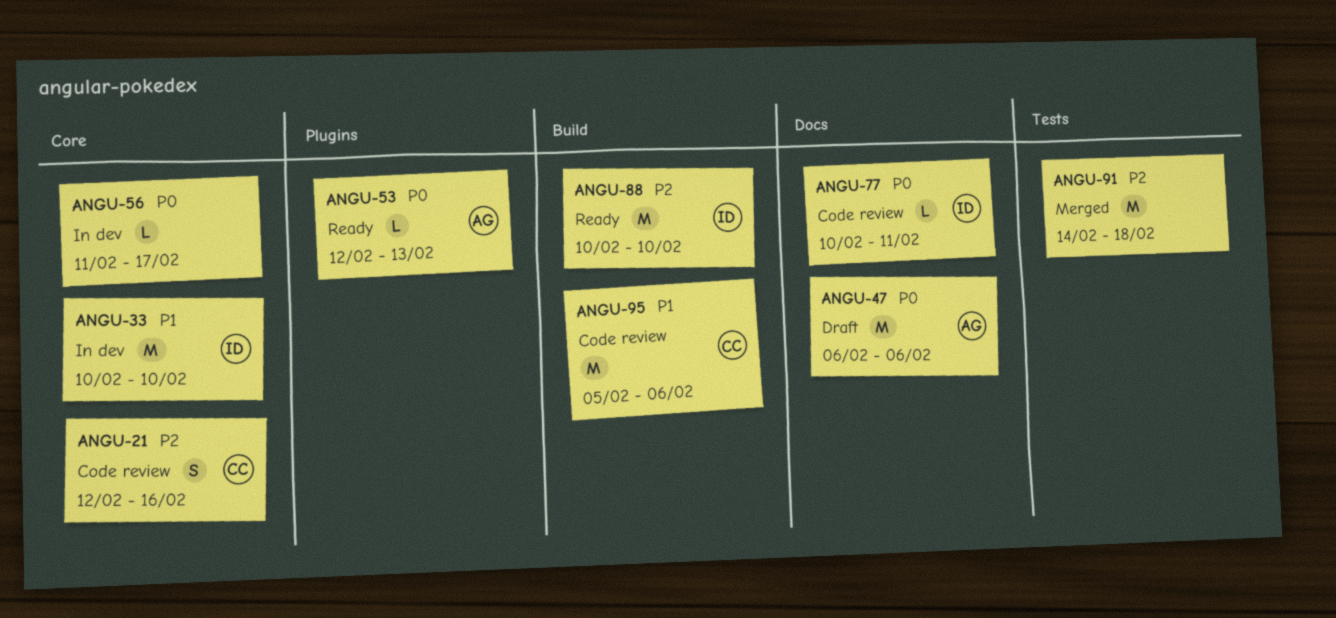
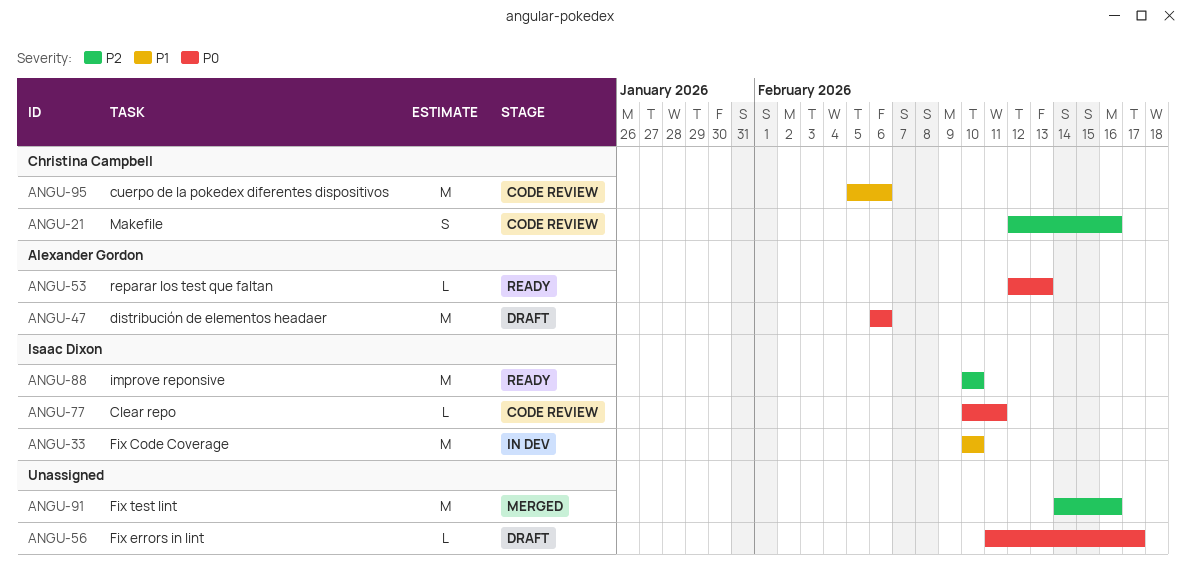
ANGU-56, status: In dev -> Draft
ANGU-91, due: Feb 18 -> Feb 16

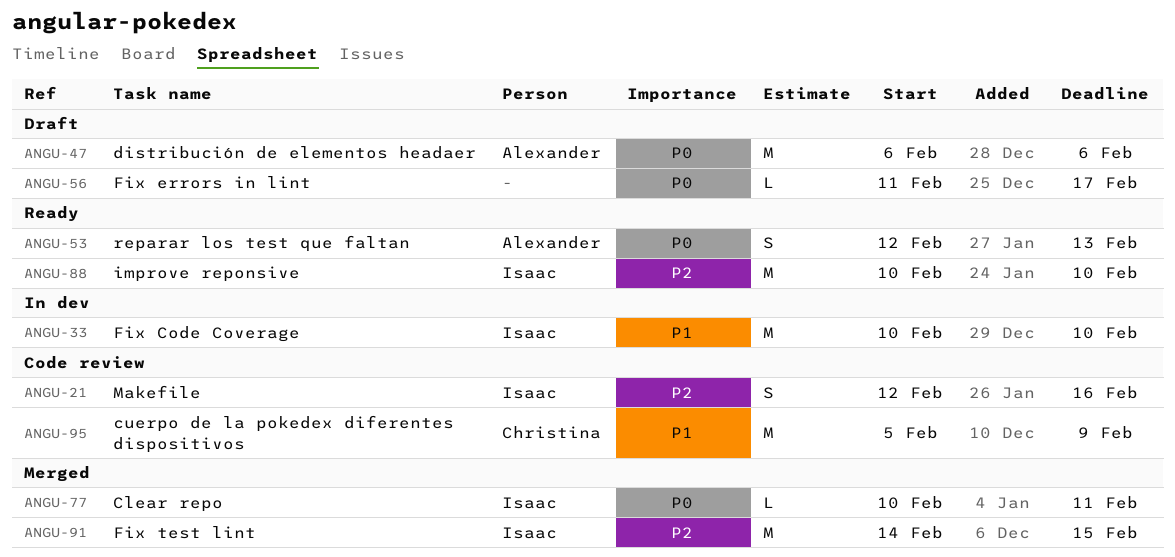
ANGU-21, owner: Christina Campbell -> Isaac Dixon
ANGU-53, estimate: L -> S
ANGU-77, status: Code review -> Merged
ANGU-91, owner: none -> Isaac Dixon
ANGU-91, due: Feb 16 -> Feb 15
ANGU-95, due: Feb 6 -> Feb 9

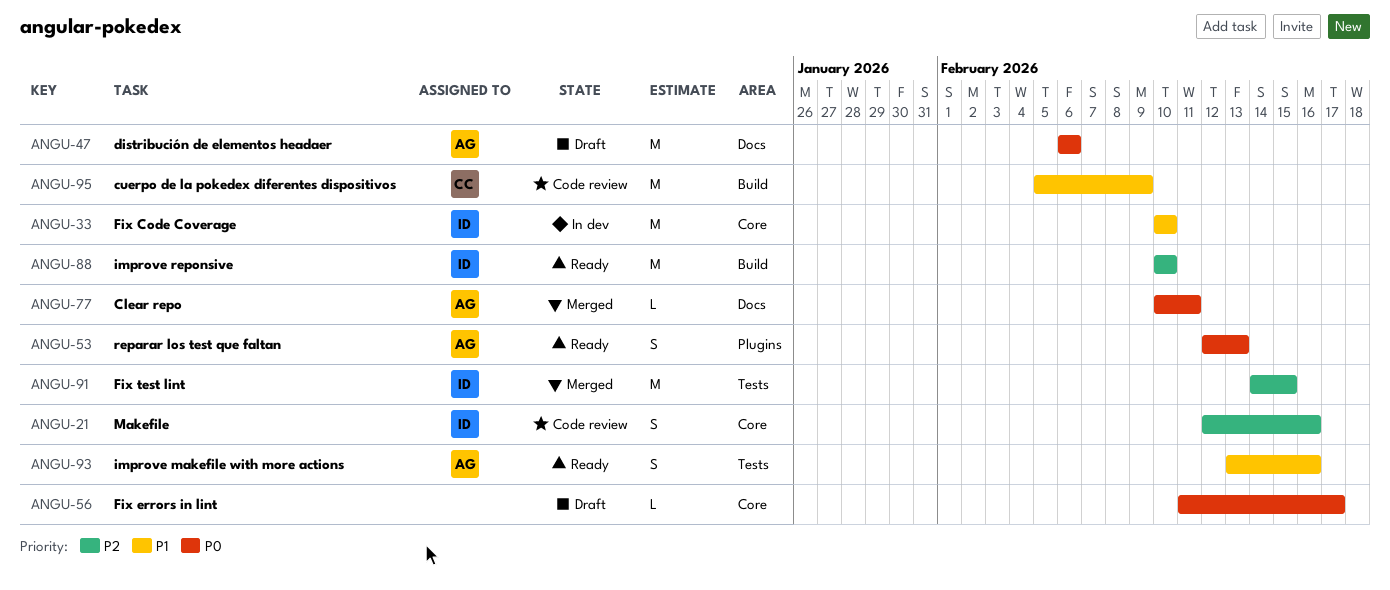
ANGU-77, owner: Isaac -> Alexander
ANGU-93: none -> present

